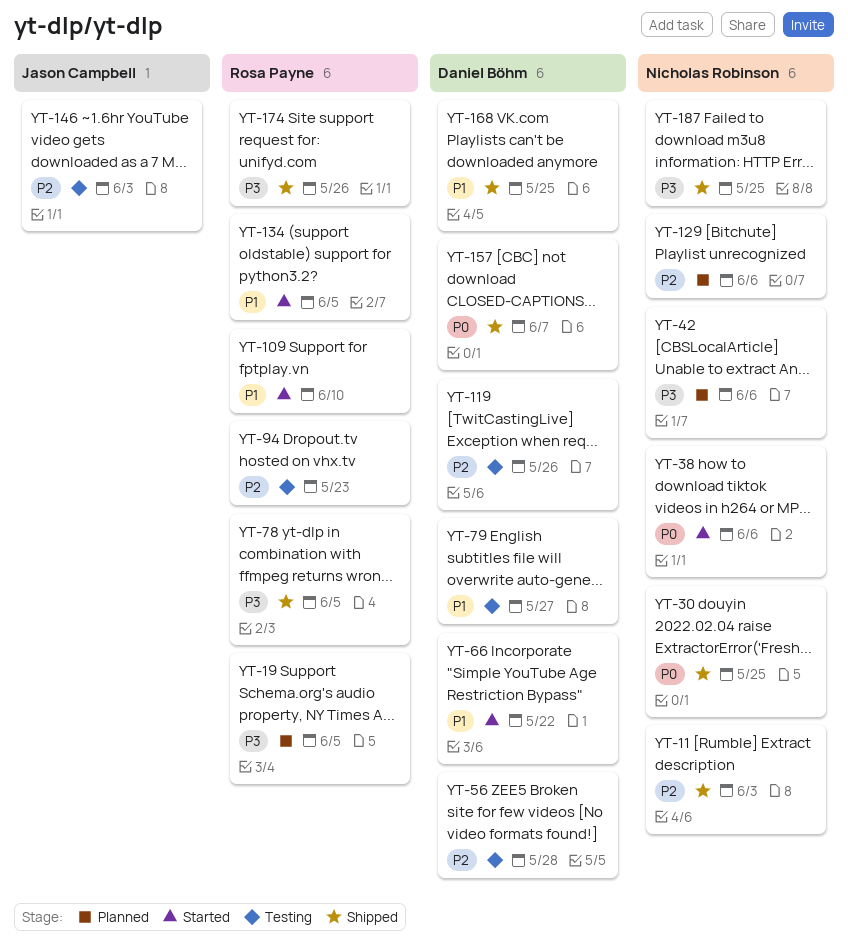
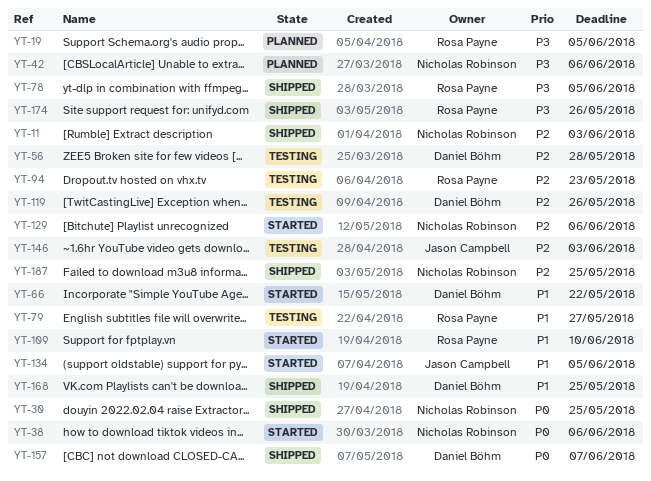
YT-79, owner: Daniel Böhm -> Rosa Payne
YT-129, status: Planned -> Started
YT-134, owner: Rosa Payne -> Jason Campbell
YT-187, priority: P3 -> P2

